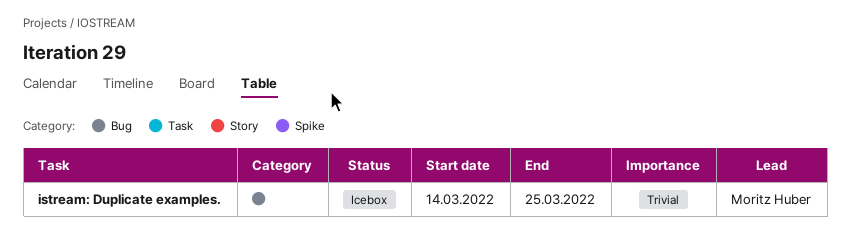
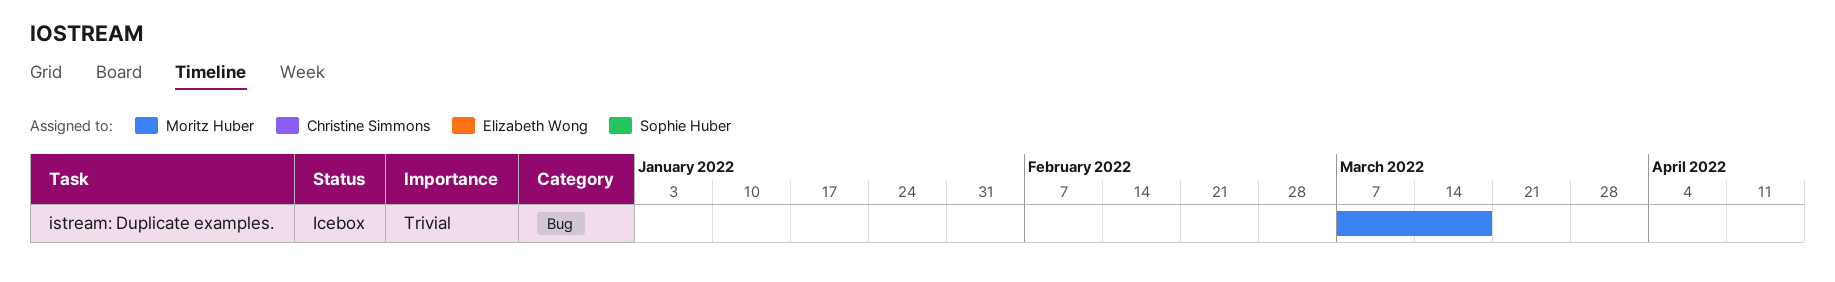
istream: Duplicate examples., start: Mar 14 -> Mar 7
istream: Duplicate examples., due: Mar 25 -> Mar 18

